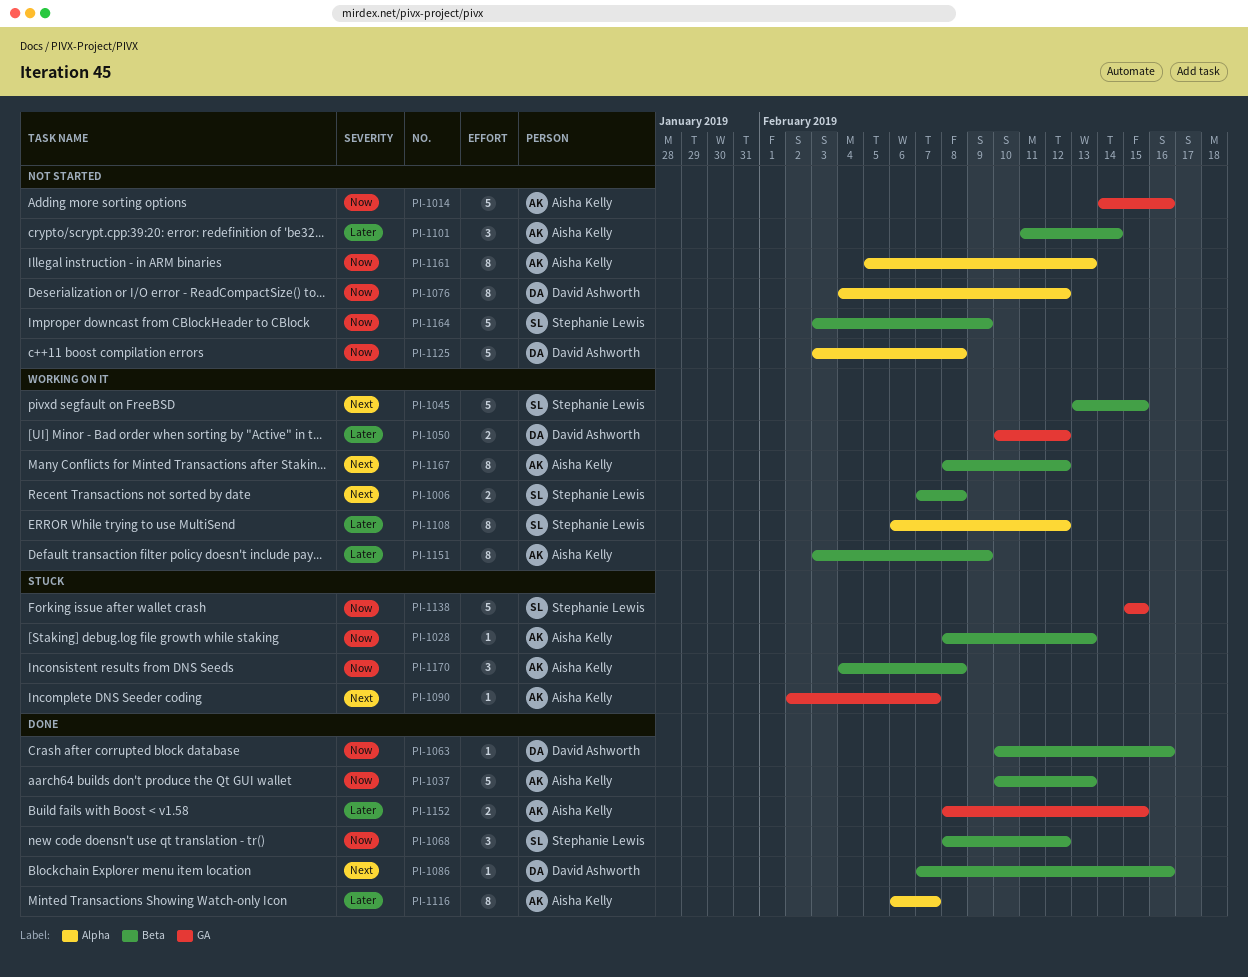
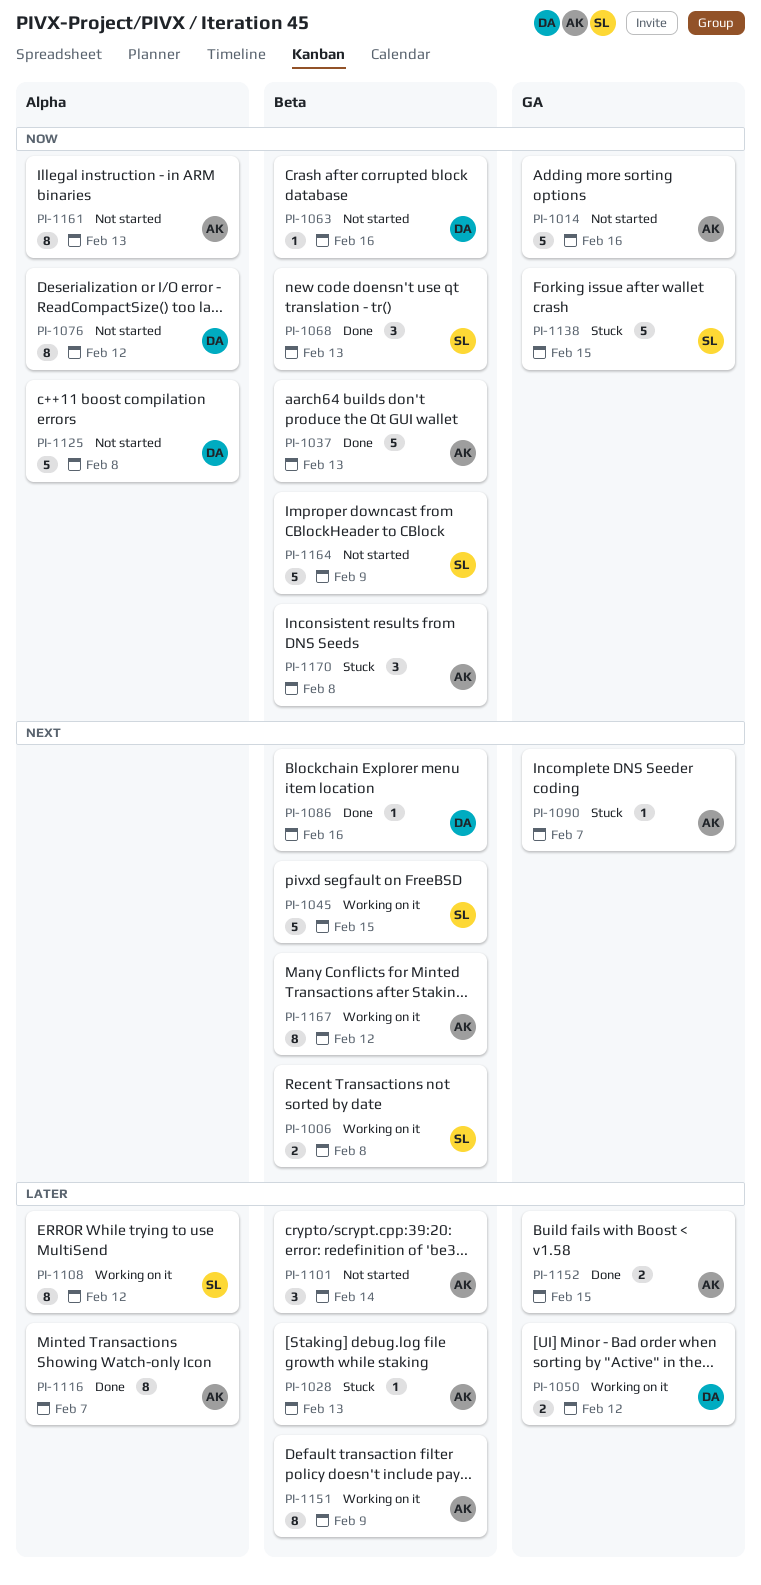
PI-1028, priority: Now -> Later
PI-1063, status: Done -> Not started
PI-1068, due: Feb 12 -> Feb 13

